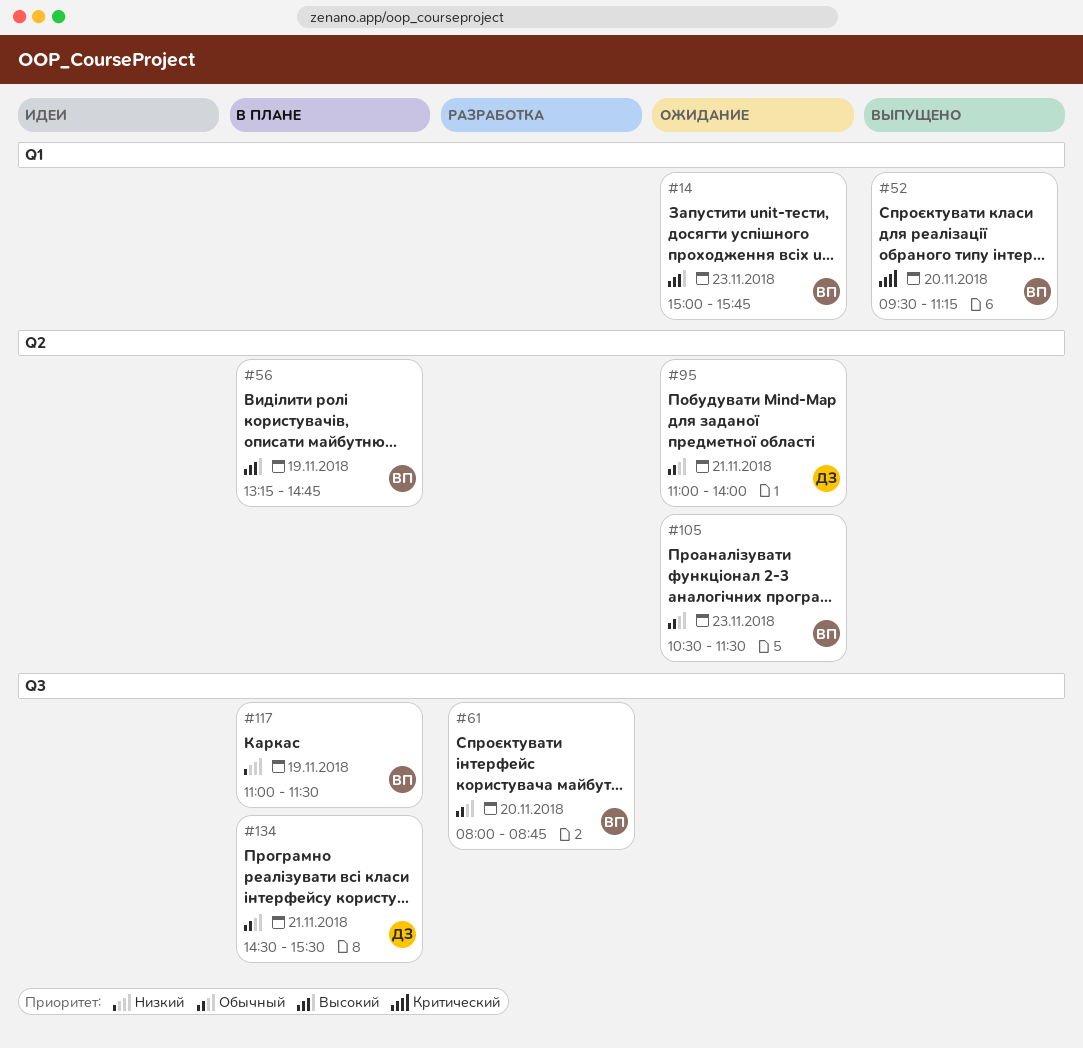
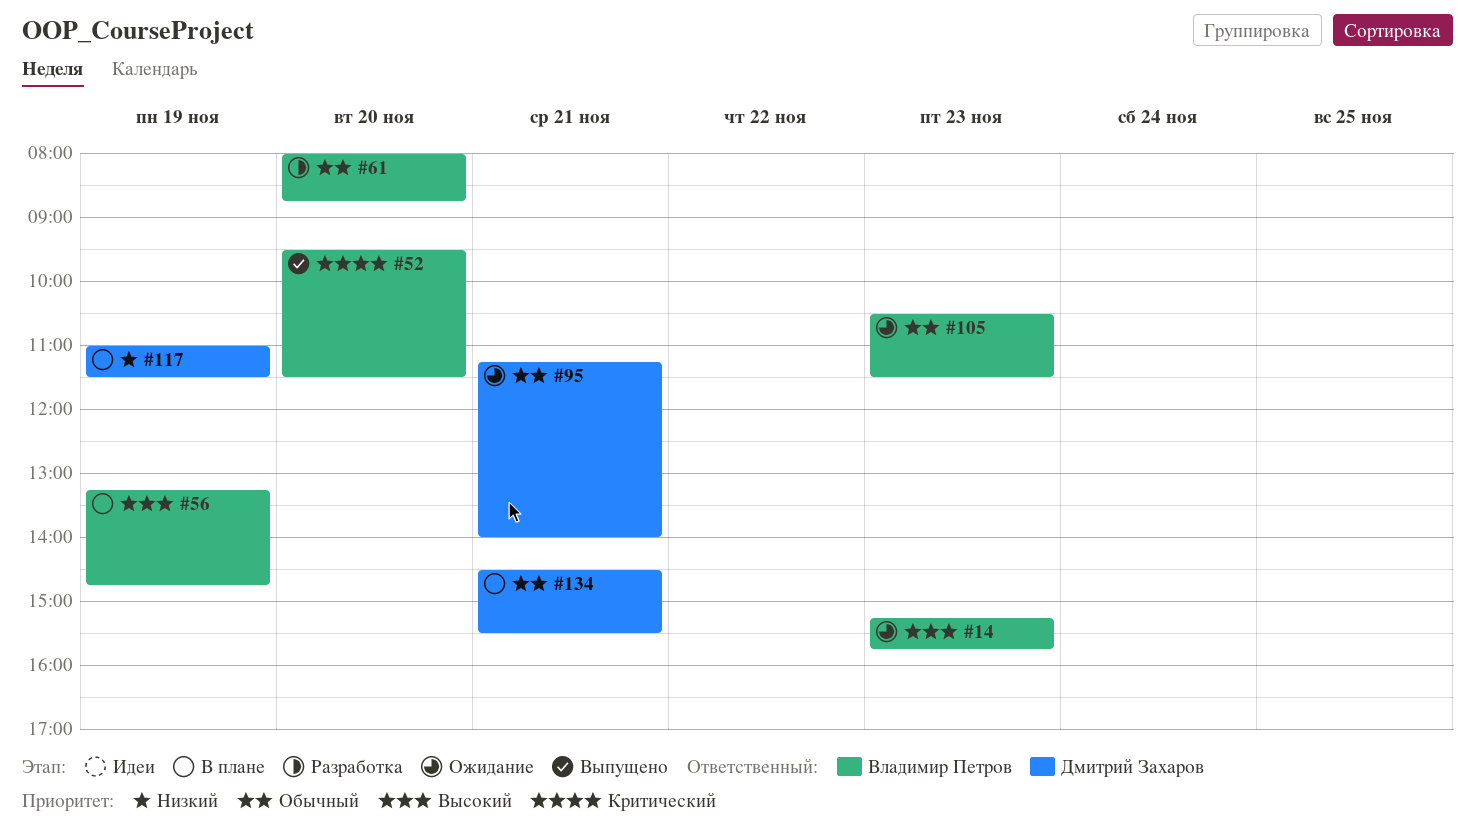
#14, begins: 15:00 -> 15:15
#52, ends: 11:15 -> 11:30
#95, begins: 11:00 -> 11:15
#117, owner: Владимир Петров -> Дмитрий Захаров

